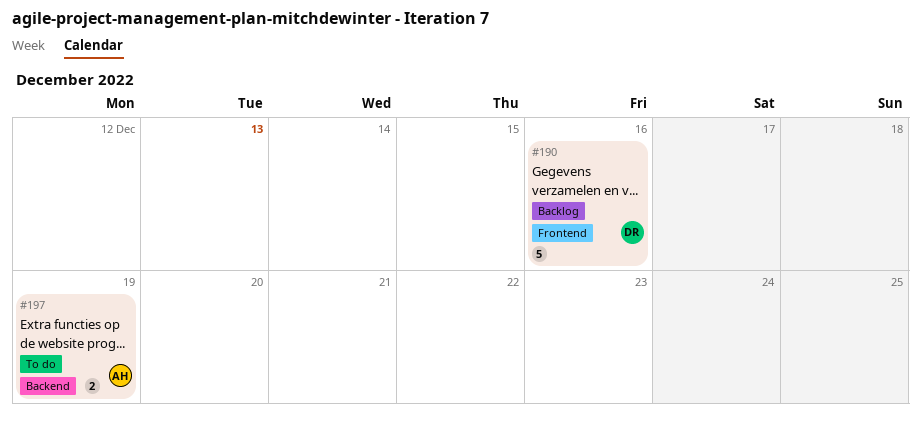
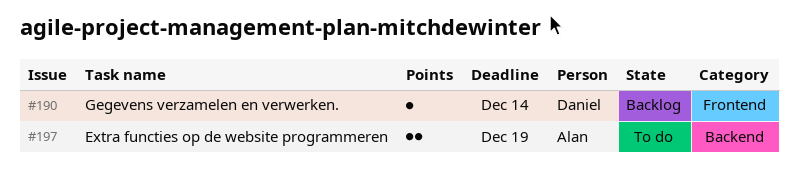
#190, estimate: 5 -> 1
#190, due: Dec 16 -> Dec 14

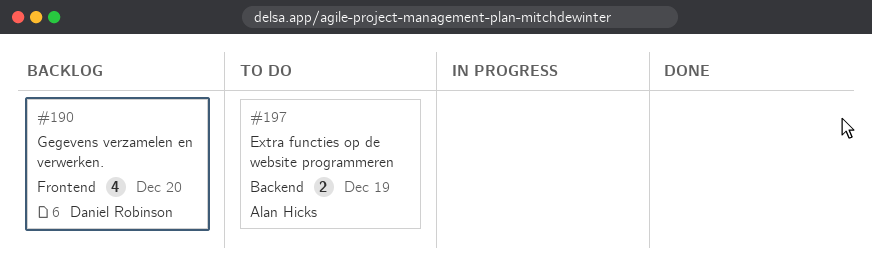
#190, estimate: 1 -> 4
#190, due: Dec 14 -> Dec 20

